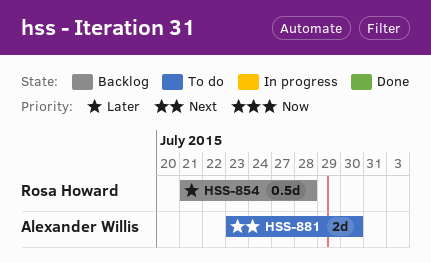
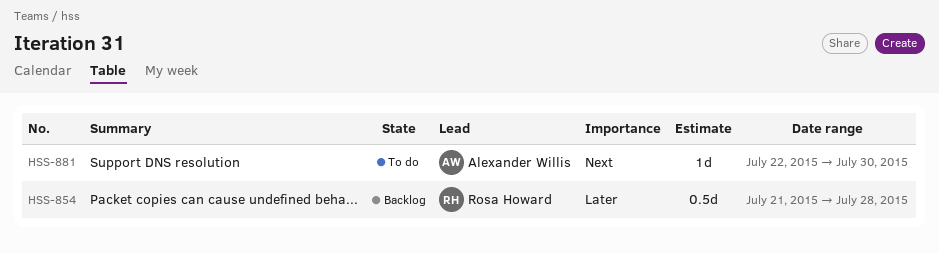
HSS-881, estimate: 2d -> 1d
HSS-881, start: Jul 23 -> Jul 22

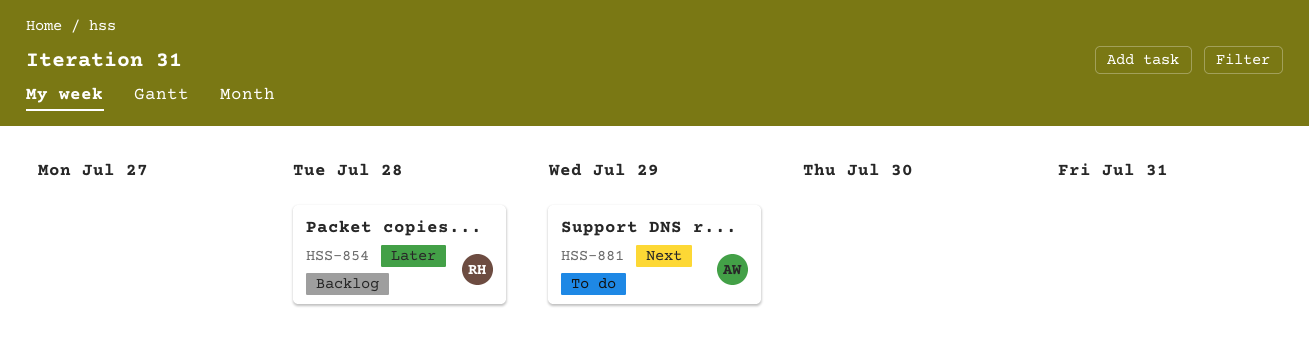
HSS-881, due: Jul 30 -> Jul 29

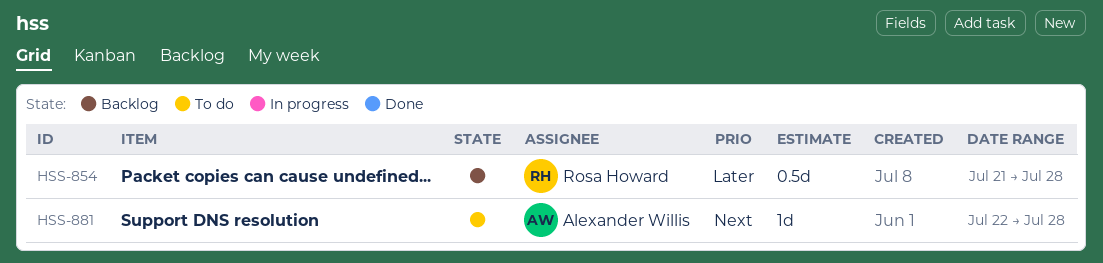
HSS-881, due: Jul 29 -> Jul 28

